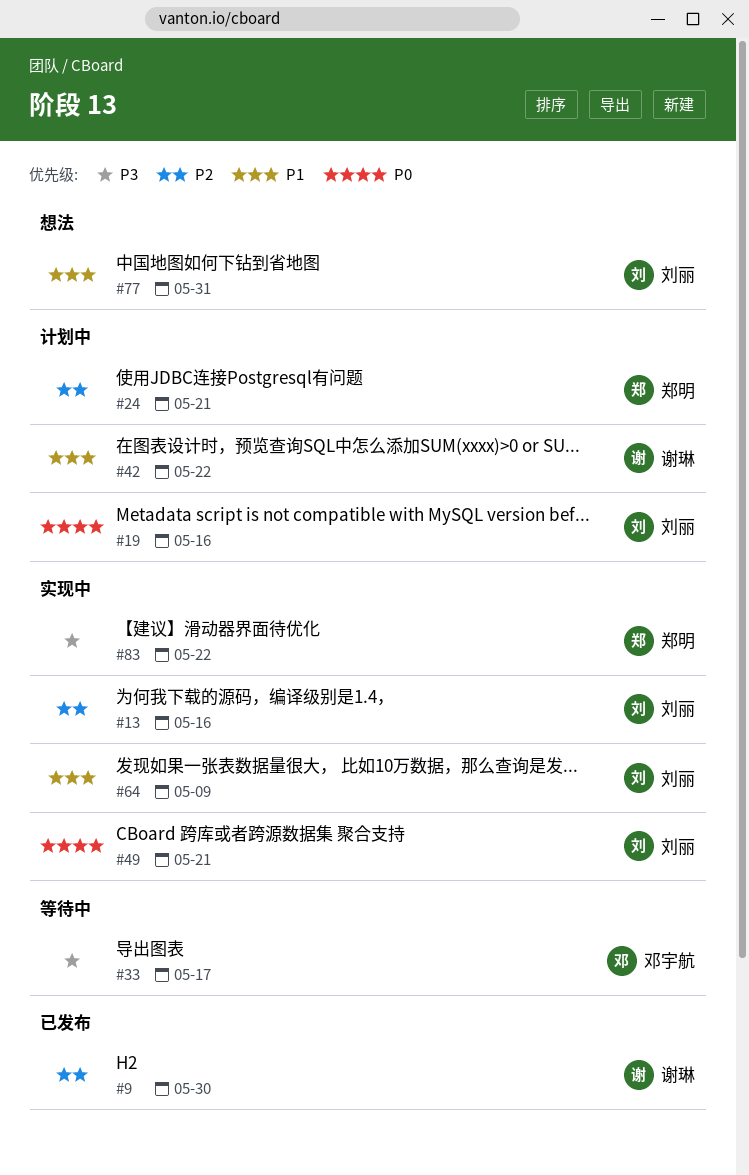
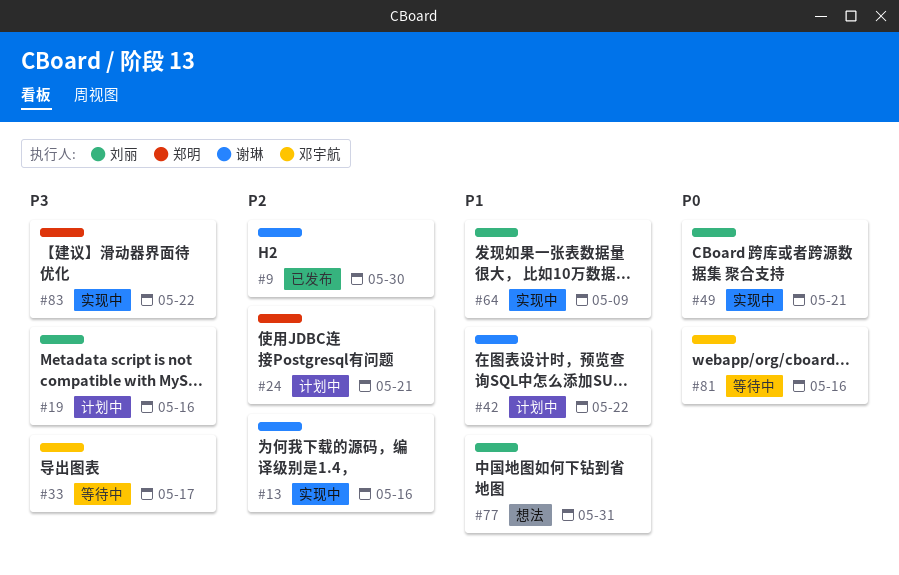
#13, owner: 刘丽 -> 谢琳
#19, priority: P0 -> P3
#81: none -> present

